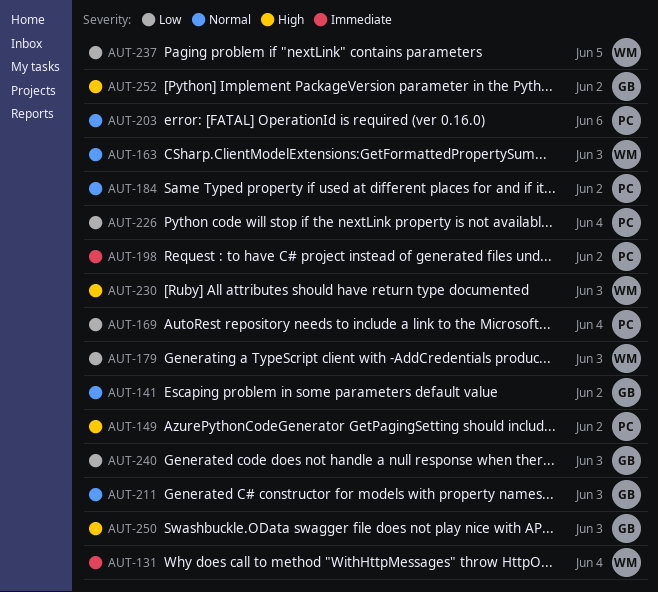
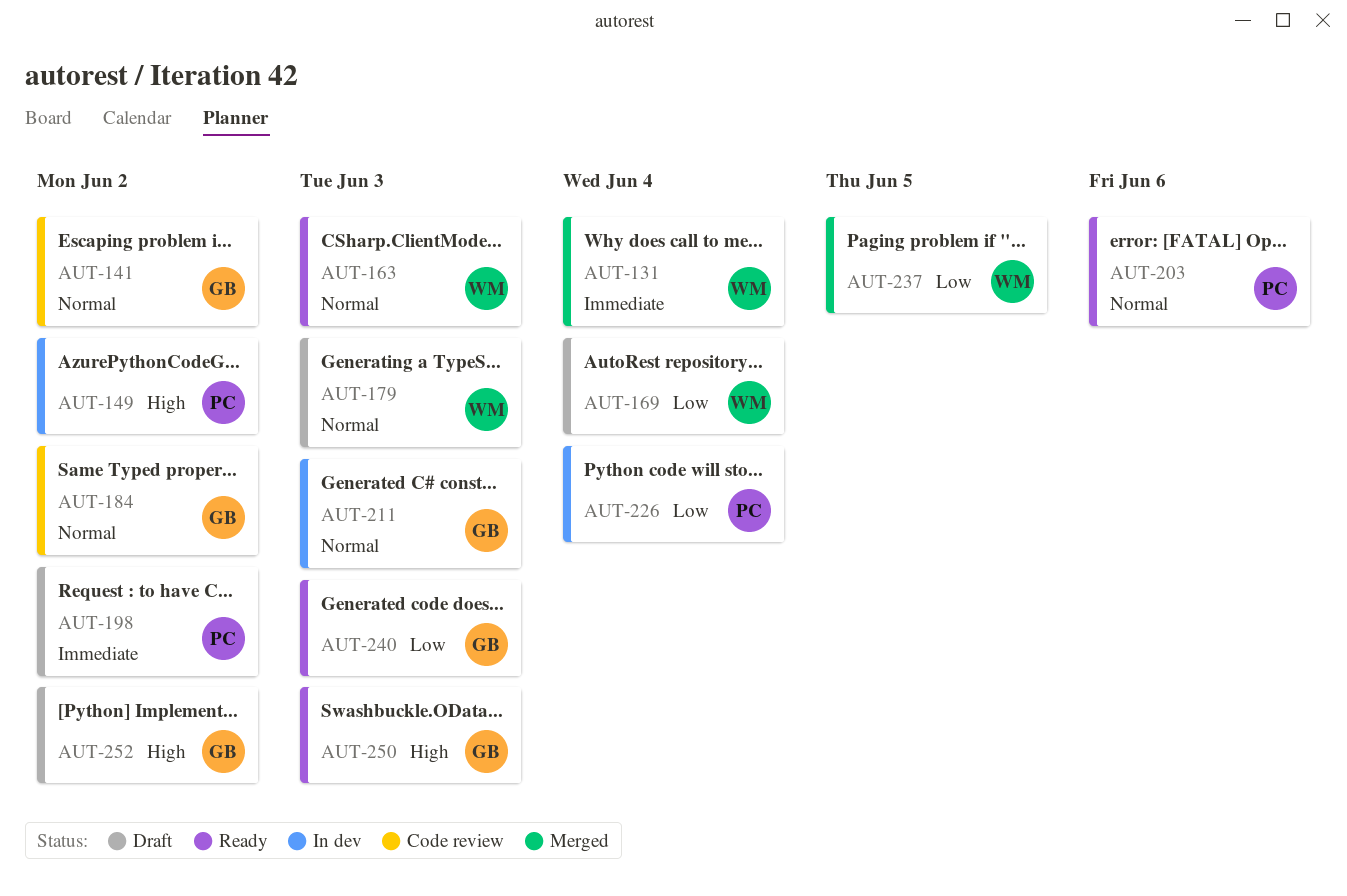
AUT-169, owner: PC -> WM
AUT-179, priority: Low -> Normal
AUT-184, owner: PC -> GB
AUT-230: present -> none

